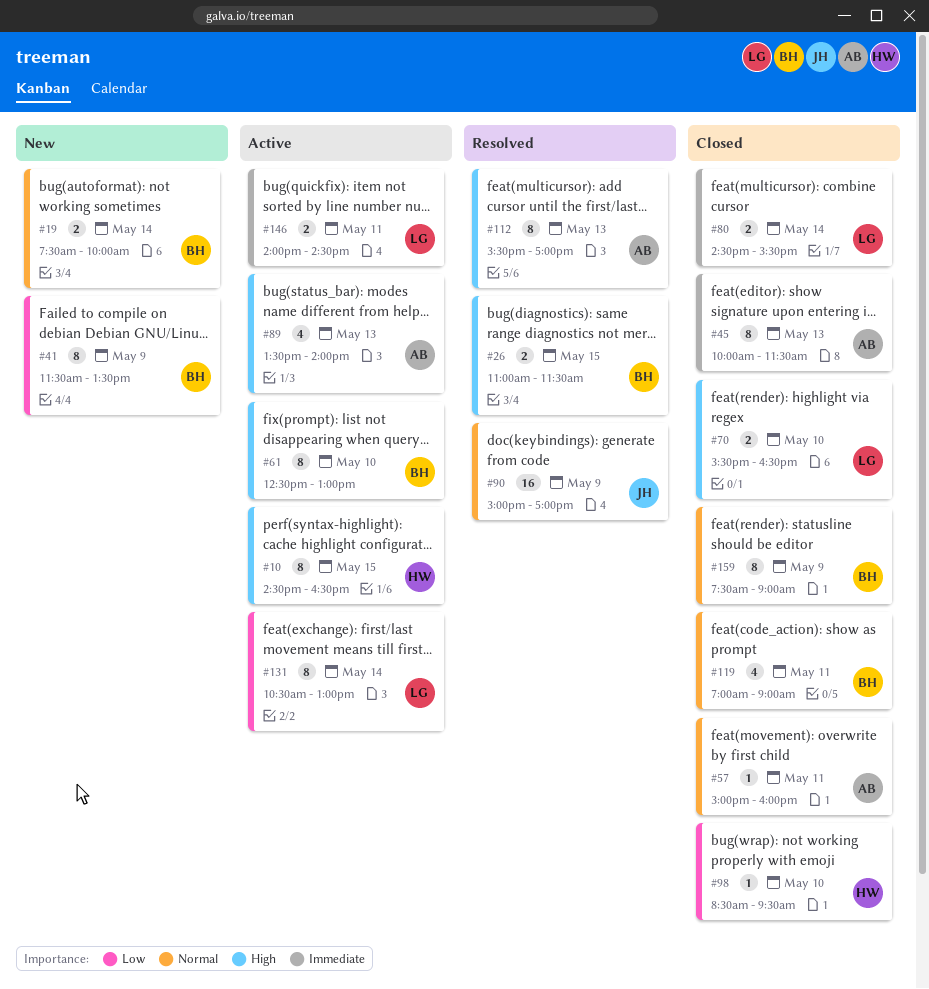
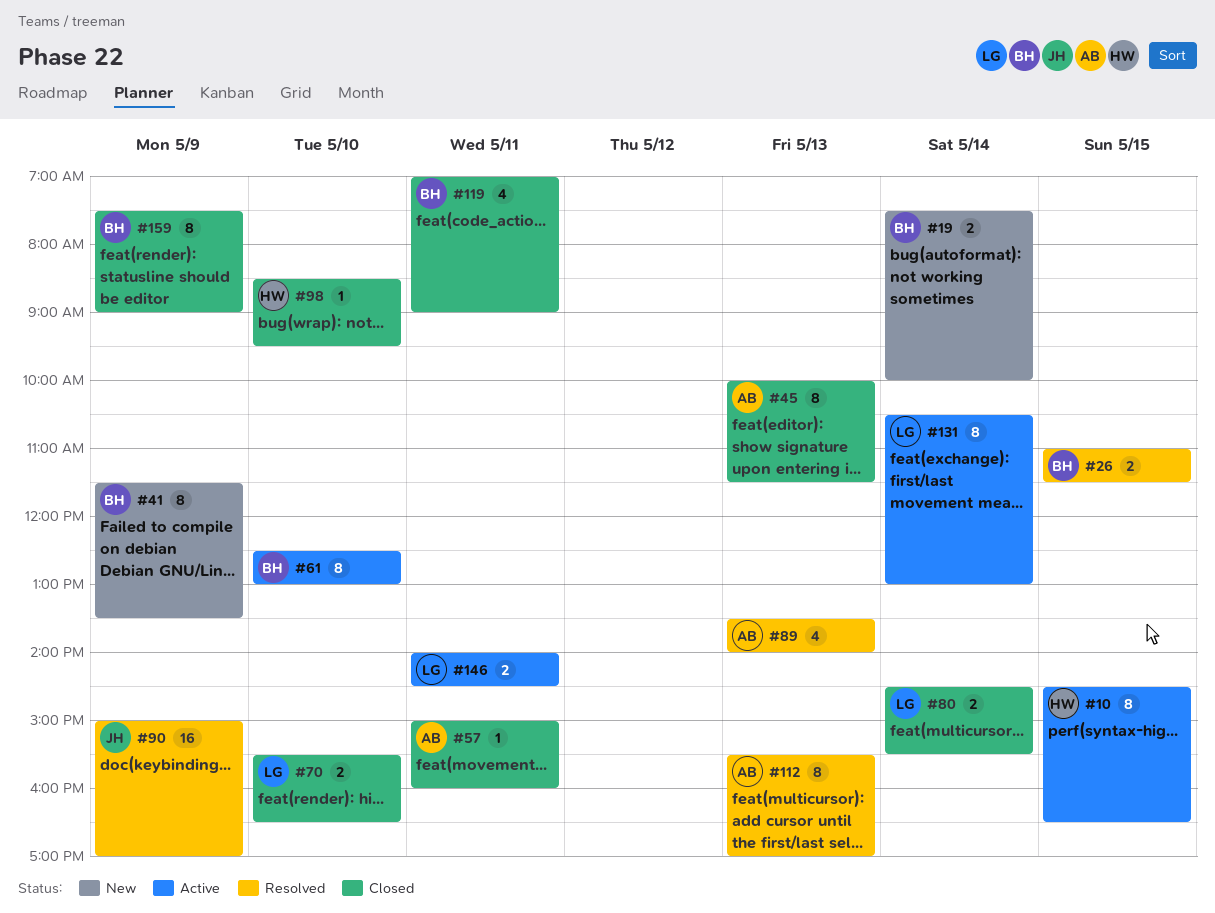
#89, status: Active -> Resolved

